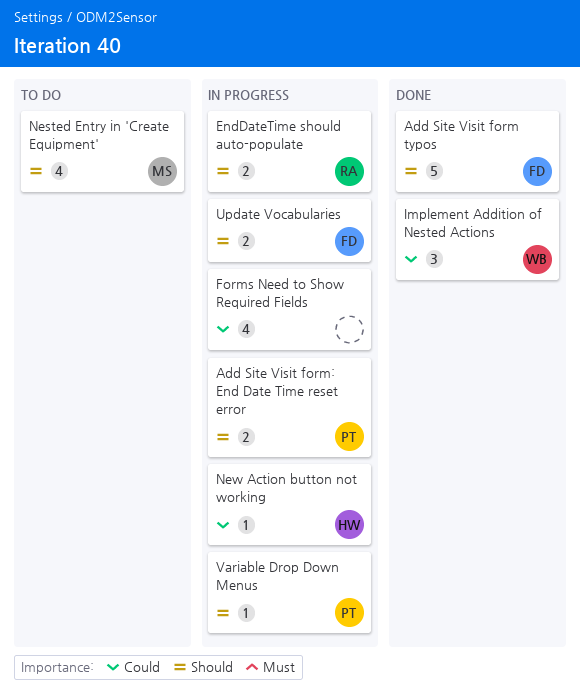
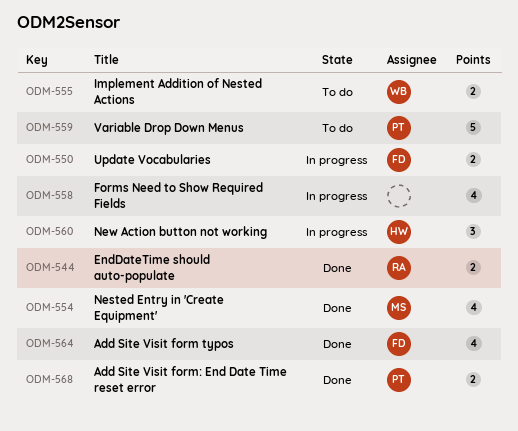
Add Site Visit form typos, estimate: 5 -> 4
Add Site Visit form: End Date Time reset error, status: In progress -> Done
EndDateTime should auto-populate, status: In progress -> Done
Implement Addition of Nested Actions, status: Done -> To do
Implement Addition of Nested Actions, estimate: 3 -> 2
Nested Entry in 'Create Equipment', status: To do -> Done
New Action button not working, estimate: 1 -> 3
Variable Drop Down Menus, status: In progress -> To do
Variable Drop Down Menus, estimate: 1 -> 5

